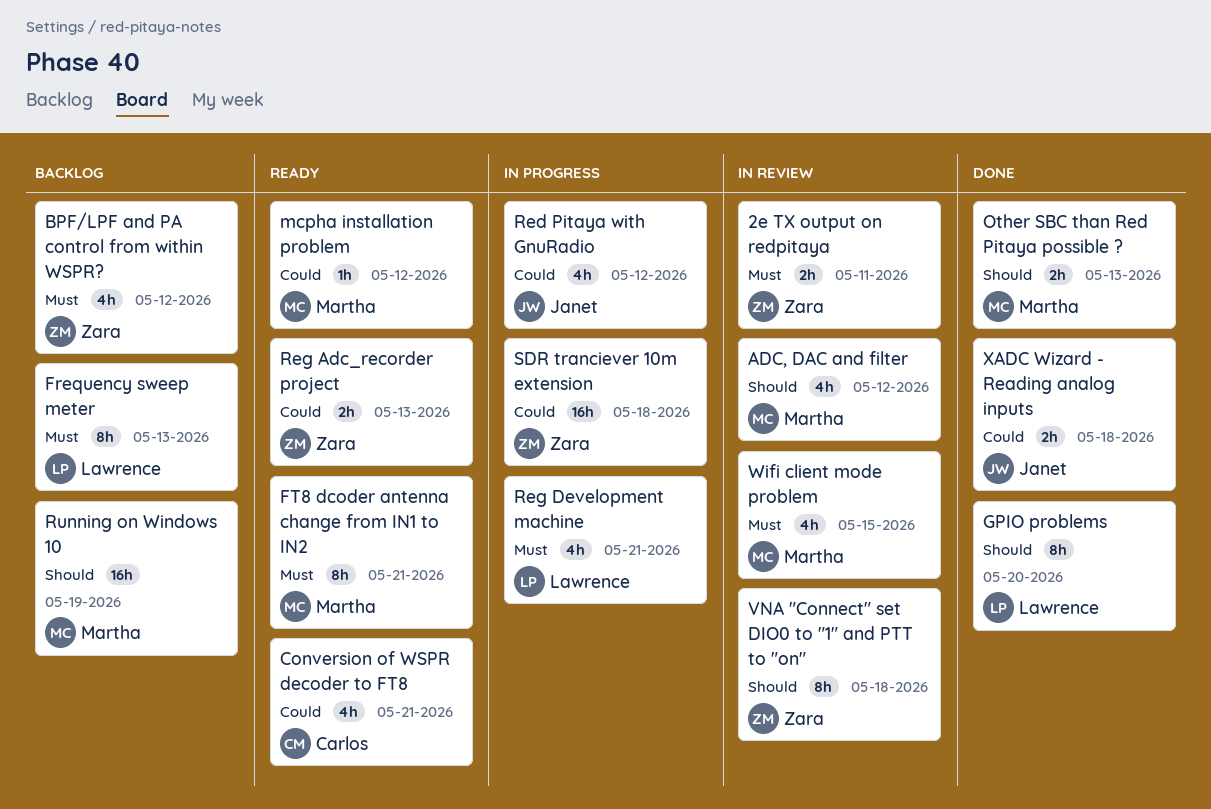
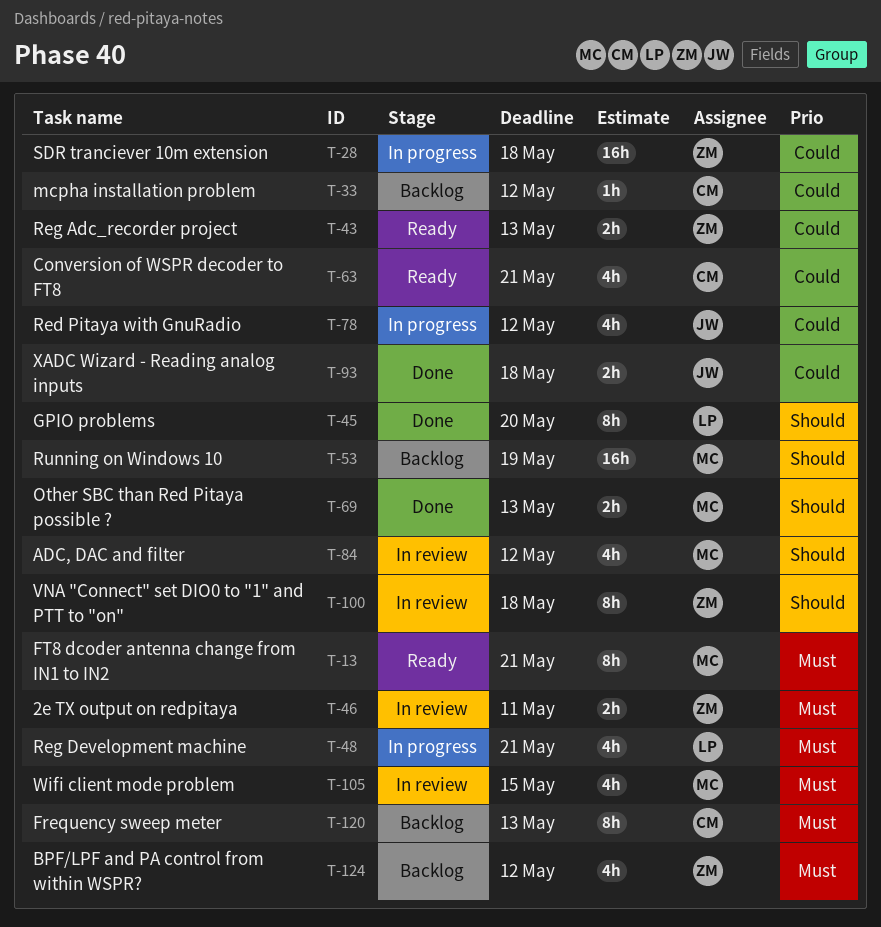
Frequency sweep meter, owner: Lawrence -> Carlos
mcpha installation problem, status: Ready -> Backlog
mcpha installation problem, owner: Martha -> Carlos

